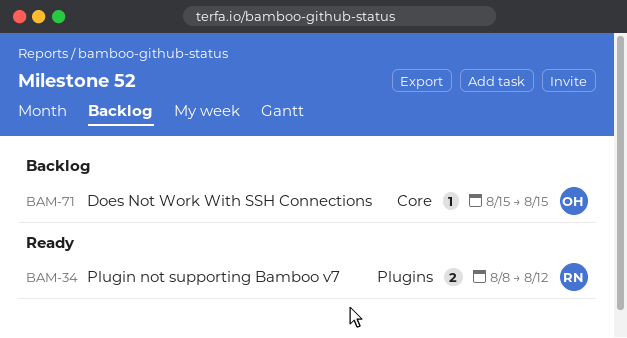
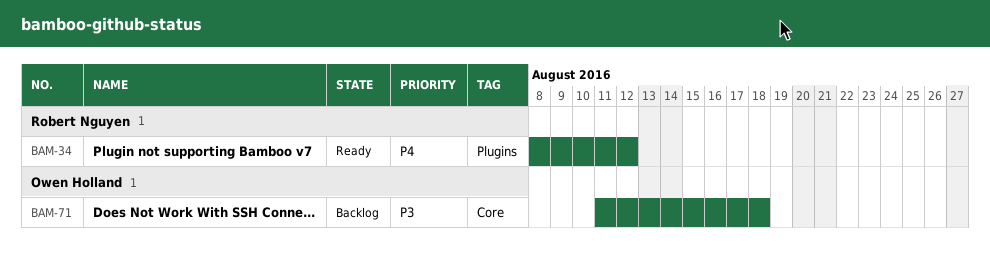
BAM-71, start: Aug 15 -> Aug 11
BAM-71, due: Aug 15 -> Aug 18

